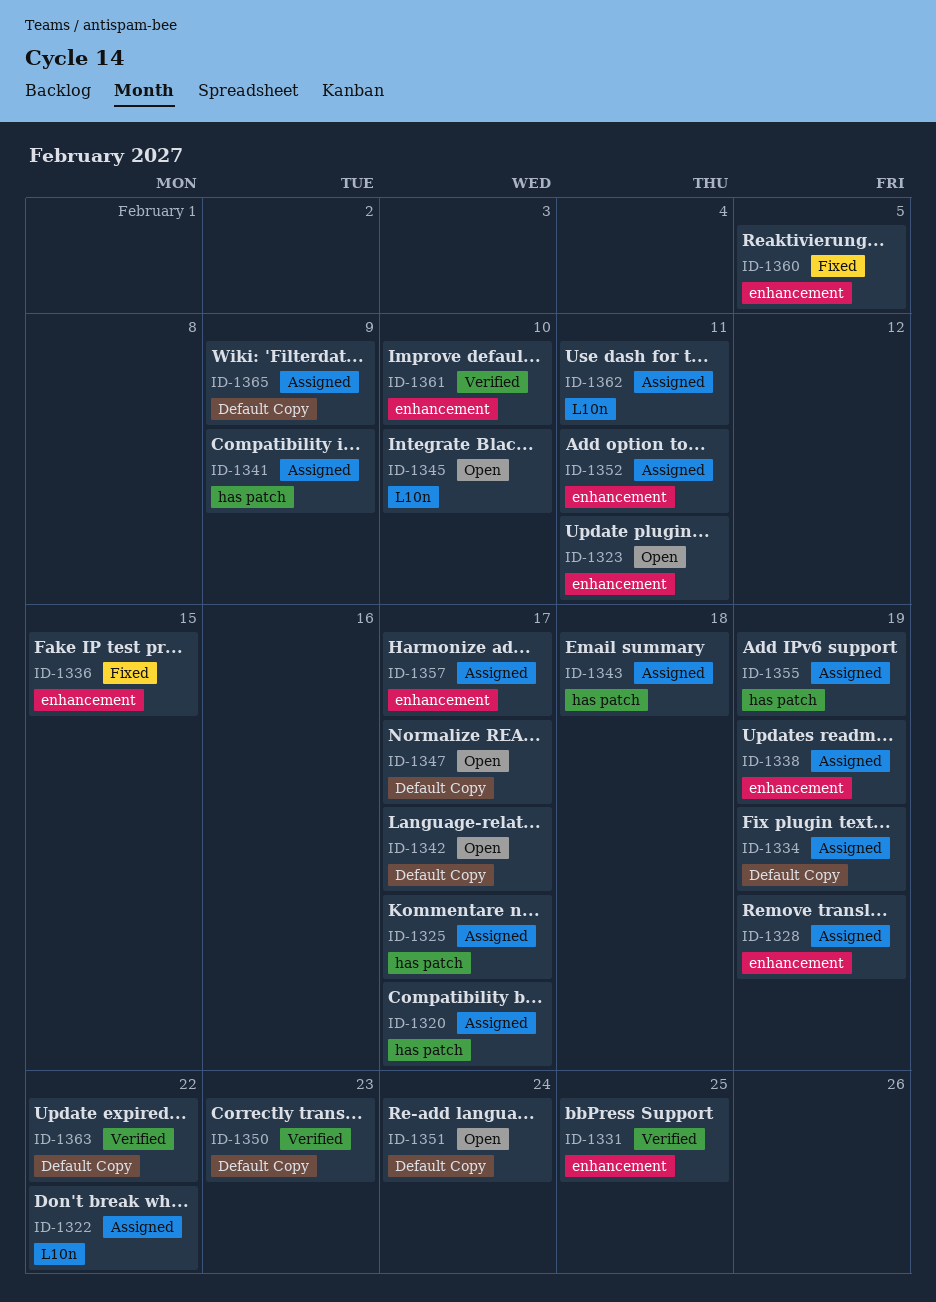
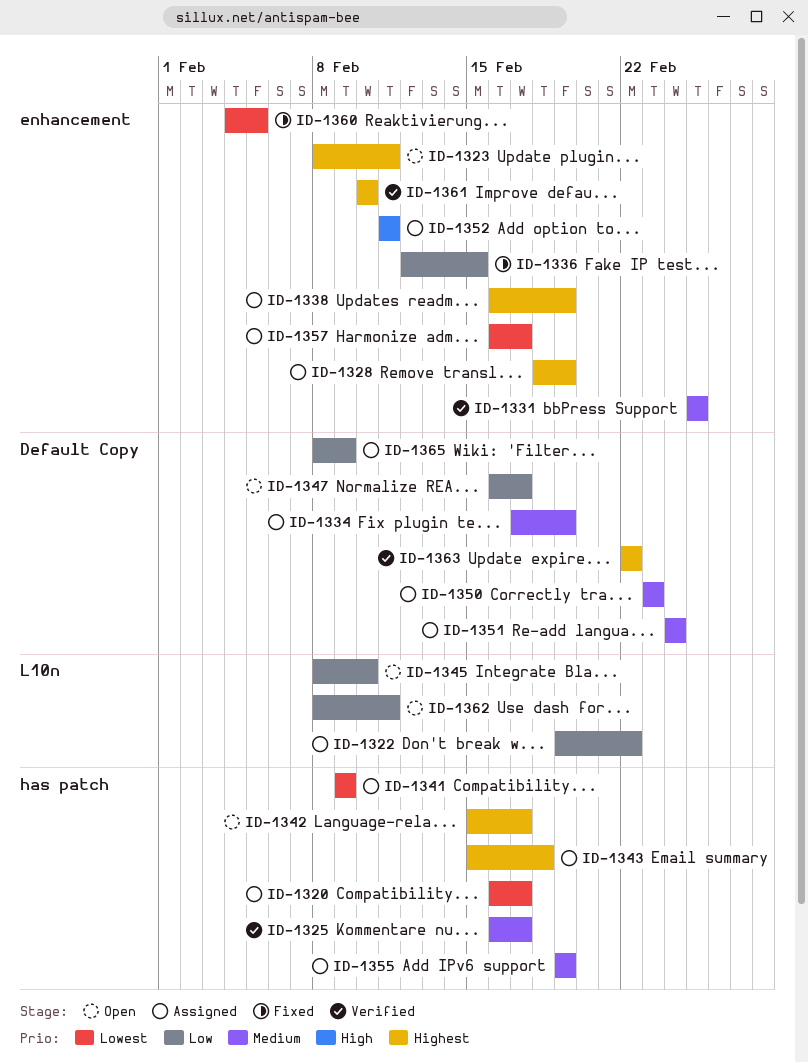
ID-1325, status: Assigned -> Verified
ID-1342, label: Default Copy -> has patch
ID-1350, status: Verified -> Assigned
ID-1351, status: Open -> Assigned
ID-1362, status: Assigned -> Open

